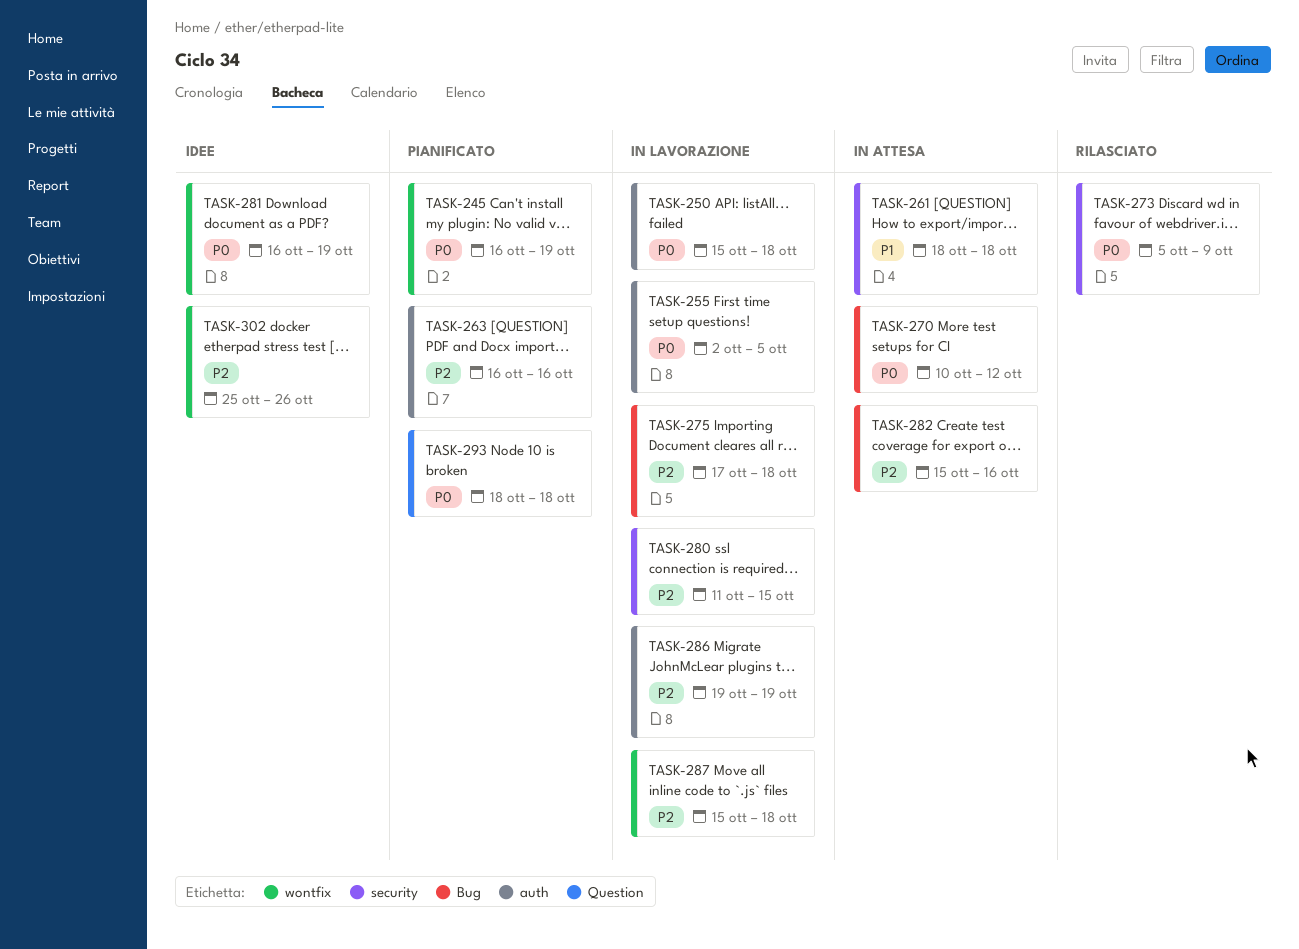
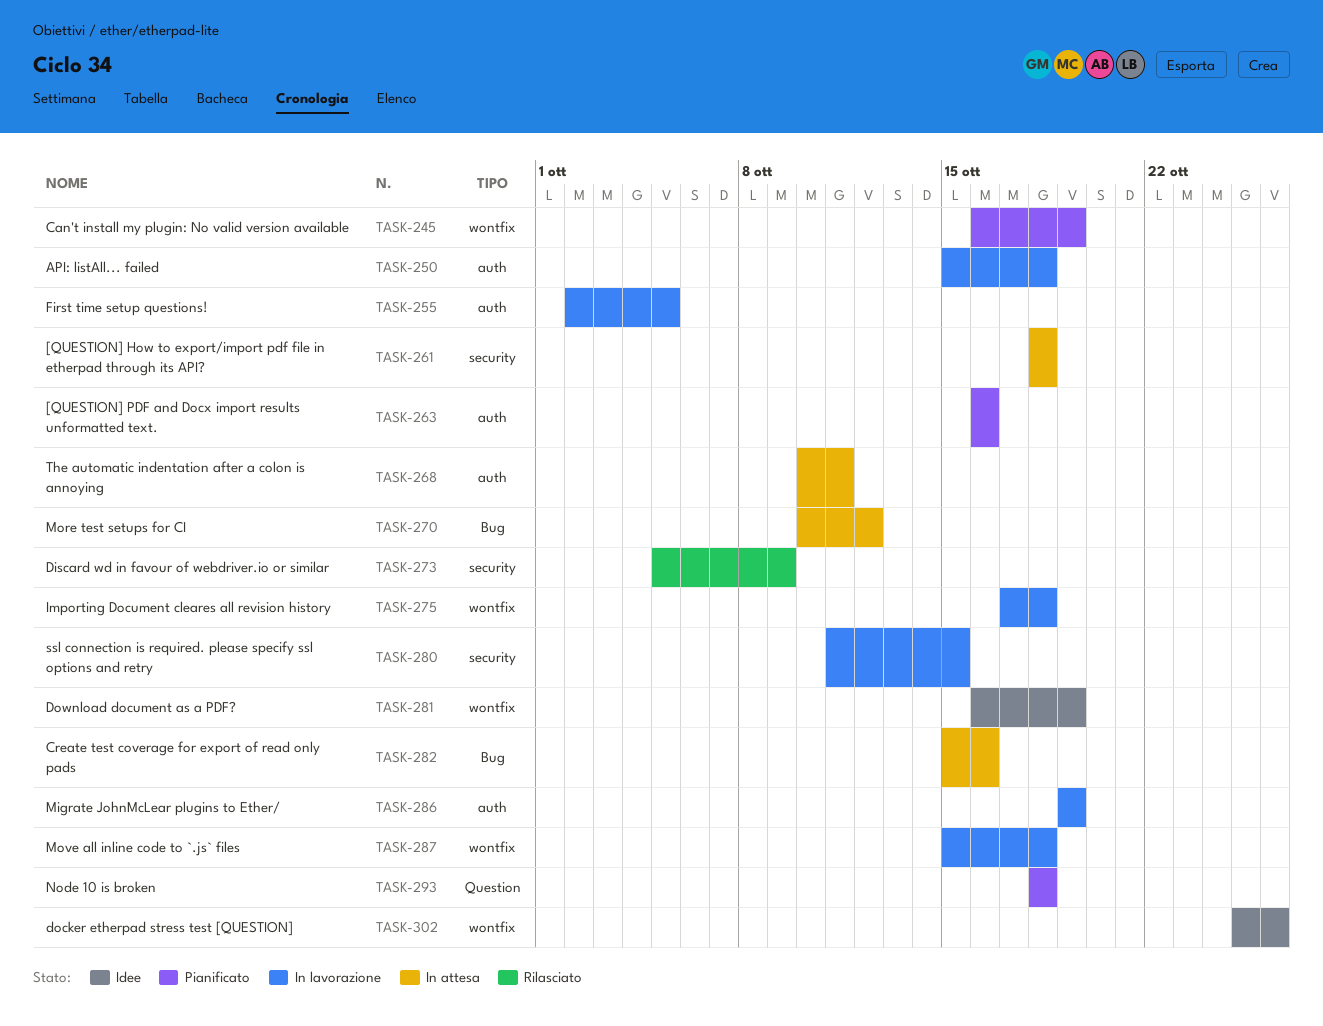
TASK-268: none -> present
TASK-275, label: Bug -> wontfix

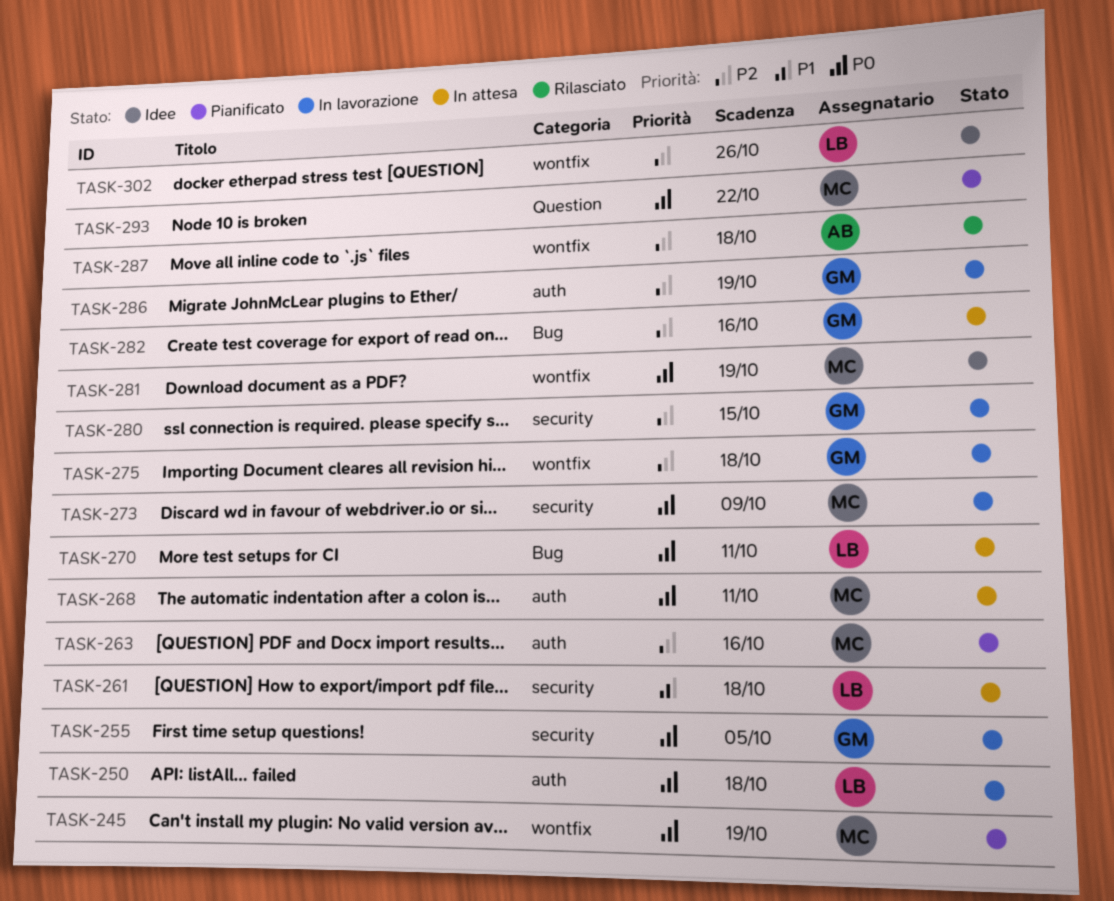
TASK-255, label: auth -> security
TASK-270, due: Oct 12 -> Oct 11
TASK-273, status: Rilasciato -> In lavorazione
TASK-287, status: In lavorazione -> Rilasciato
TASK-293, due: Oct 18 -> Oct 22

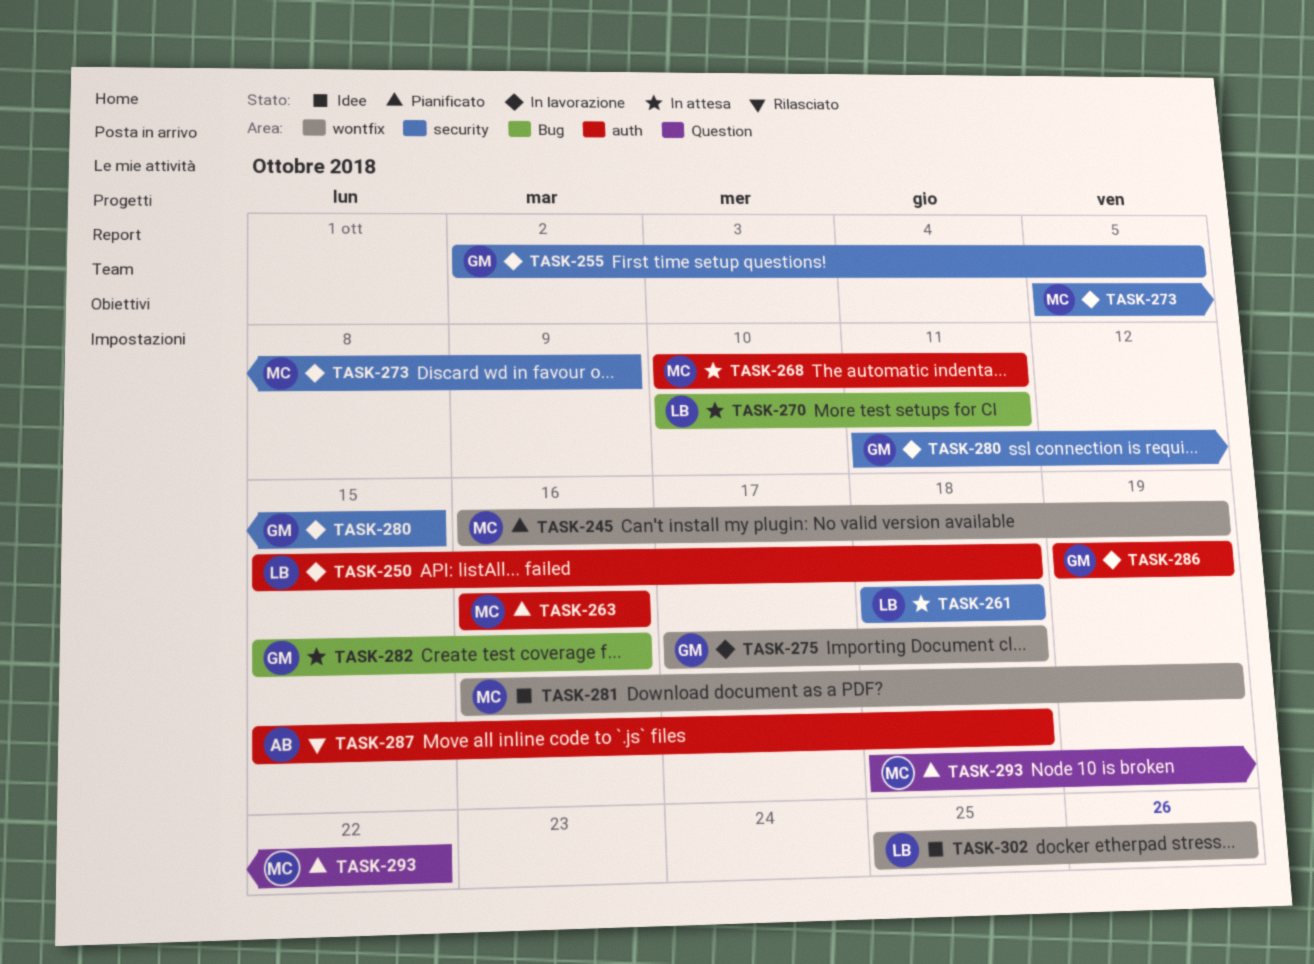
TASK-287, label: wontfix -> auth

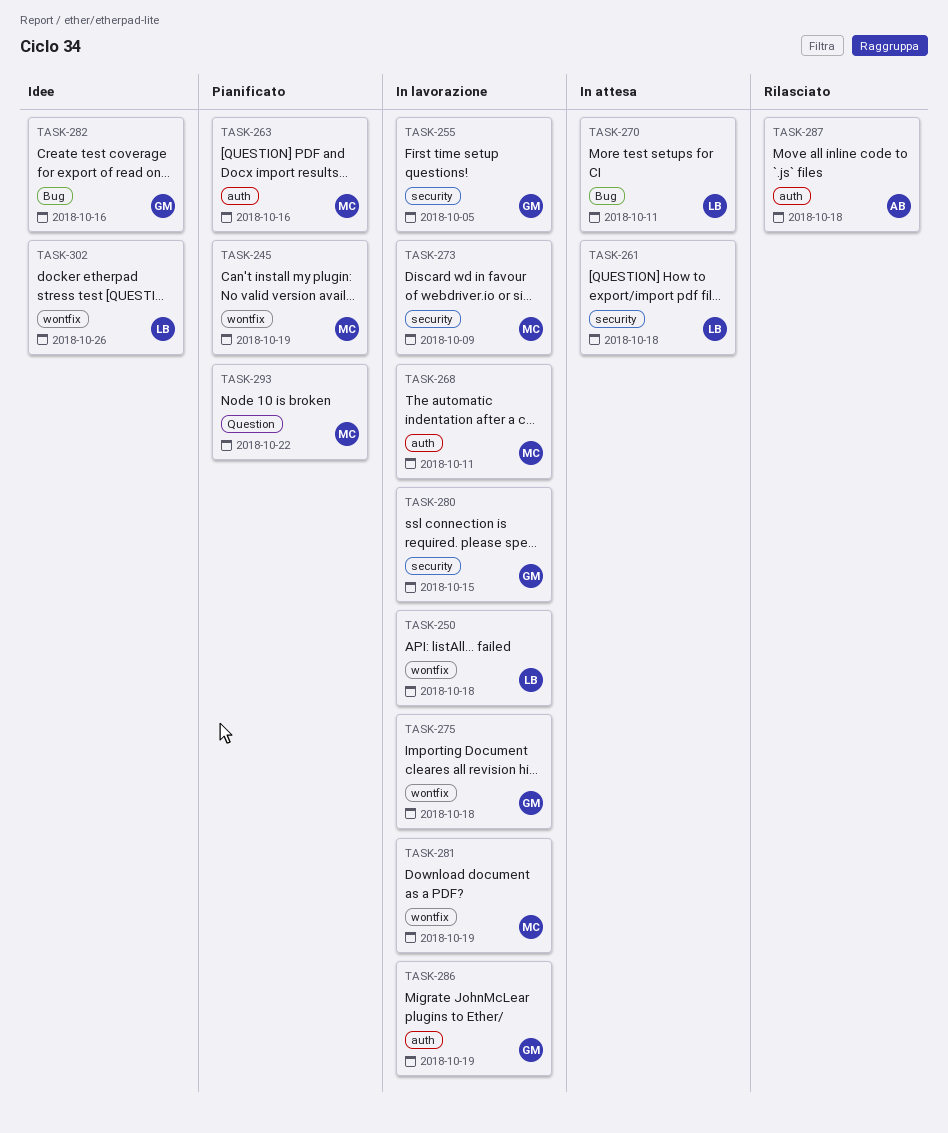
TASK-250, label: auth -> wontfix
TASK-268, status: In attesa -> In lavorazione
TASK-281, status: Idee -> In lavorazione
TASK-282, status: In attesa -> Idee

